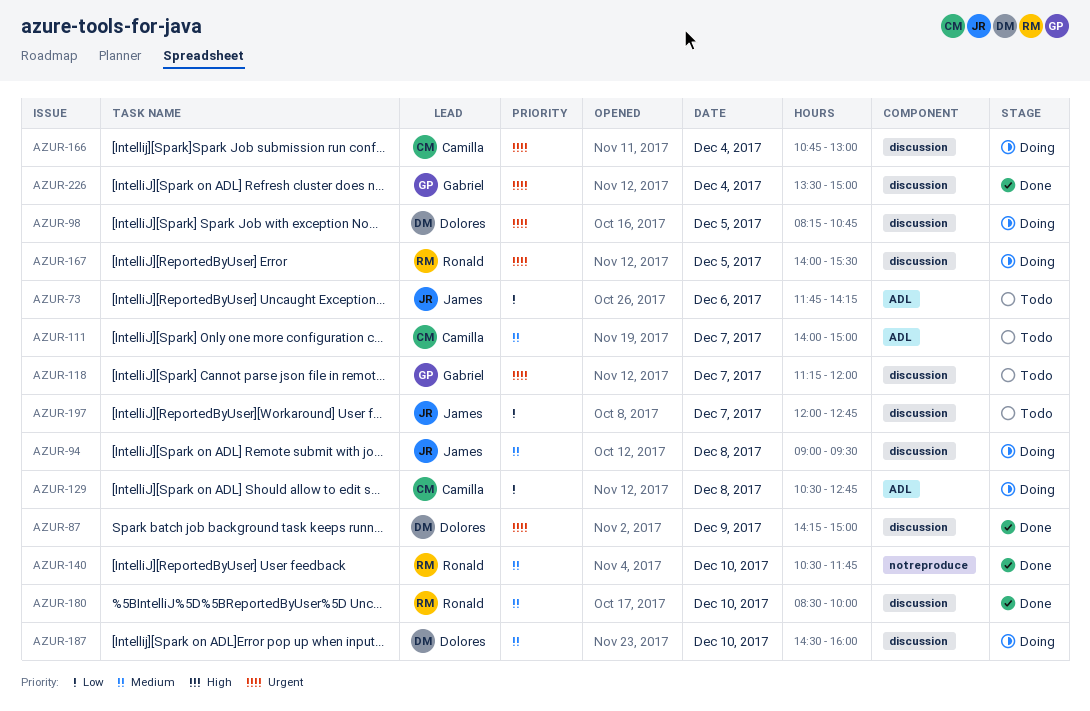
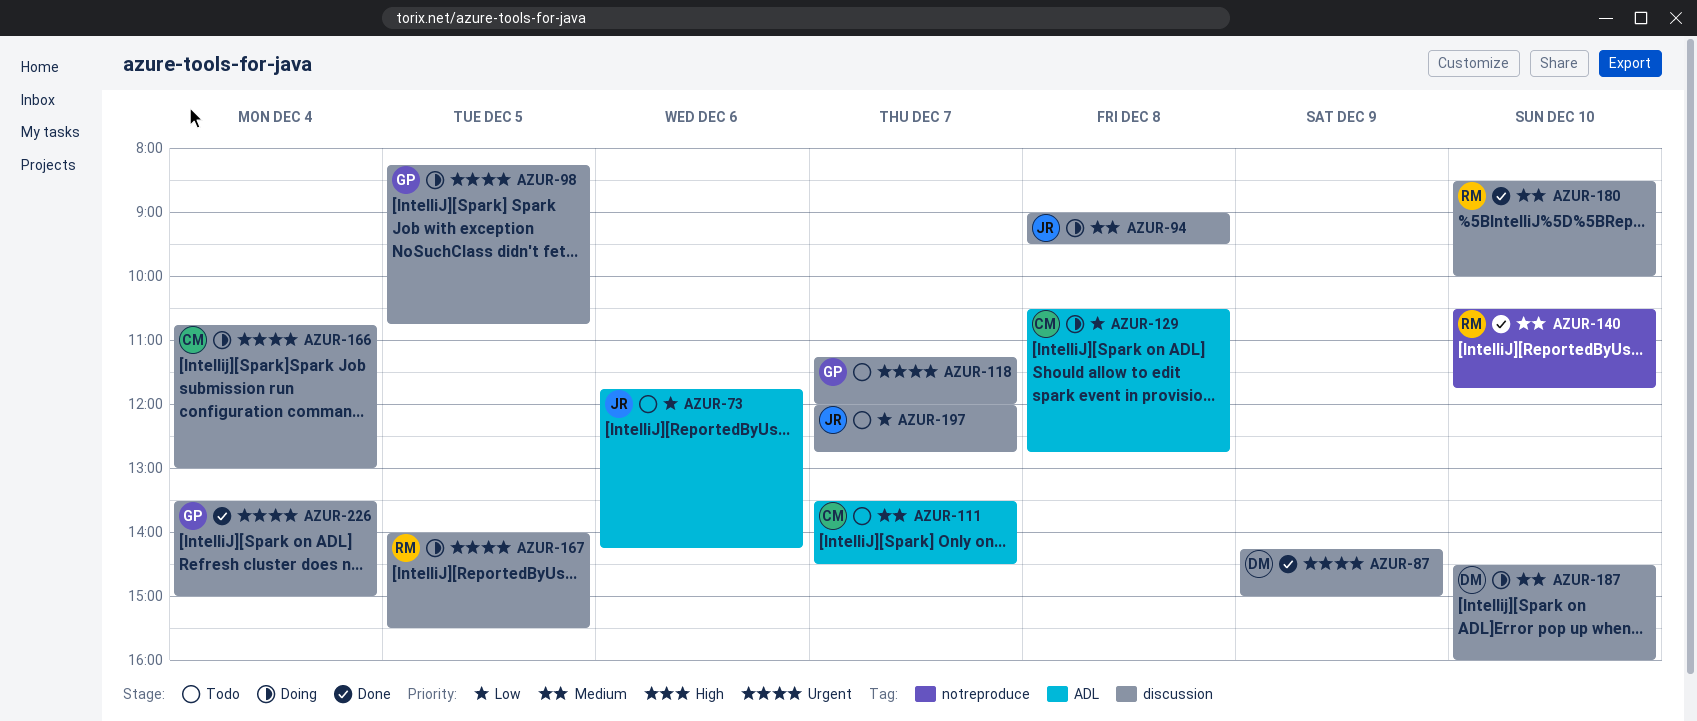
AZUR-98, owner: Dolores -> Gabriel
AZUR-111, begins: 14:00 -> 13:30
AZUR-111, ends: 15:00 -> 14:30

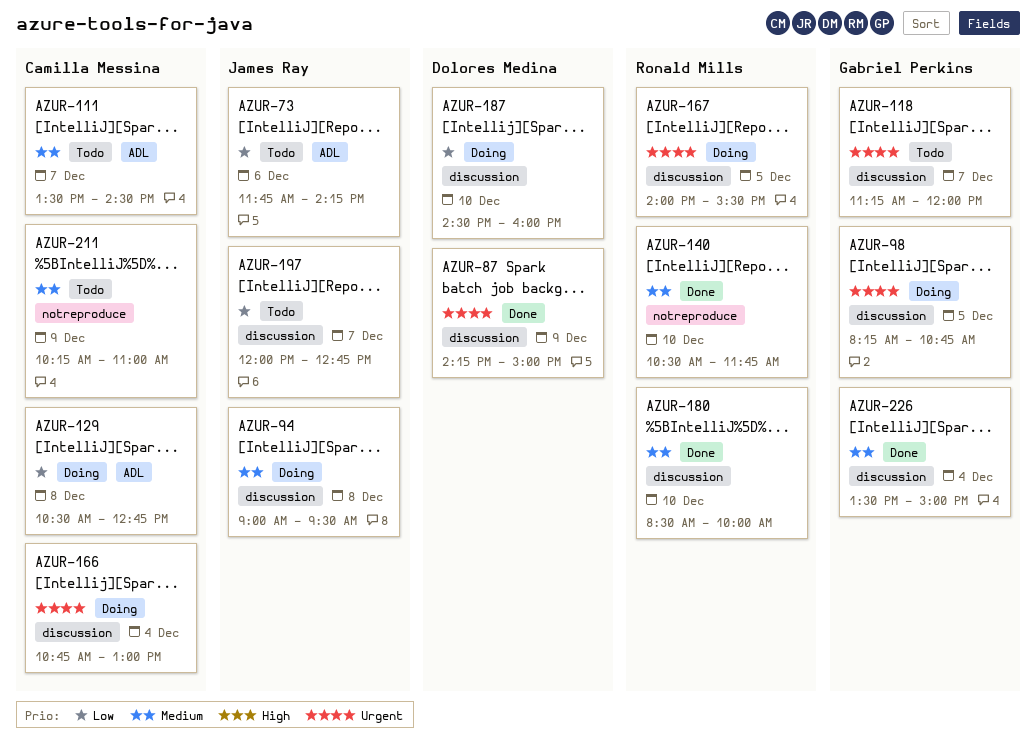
AZUR-187, priority: Medium -> Low
AZUR-211: none -> present
AZUR-226, priority: Urgent -> Medium

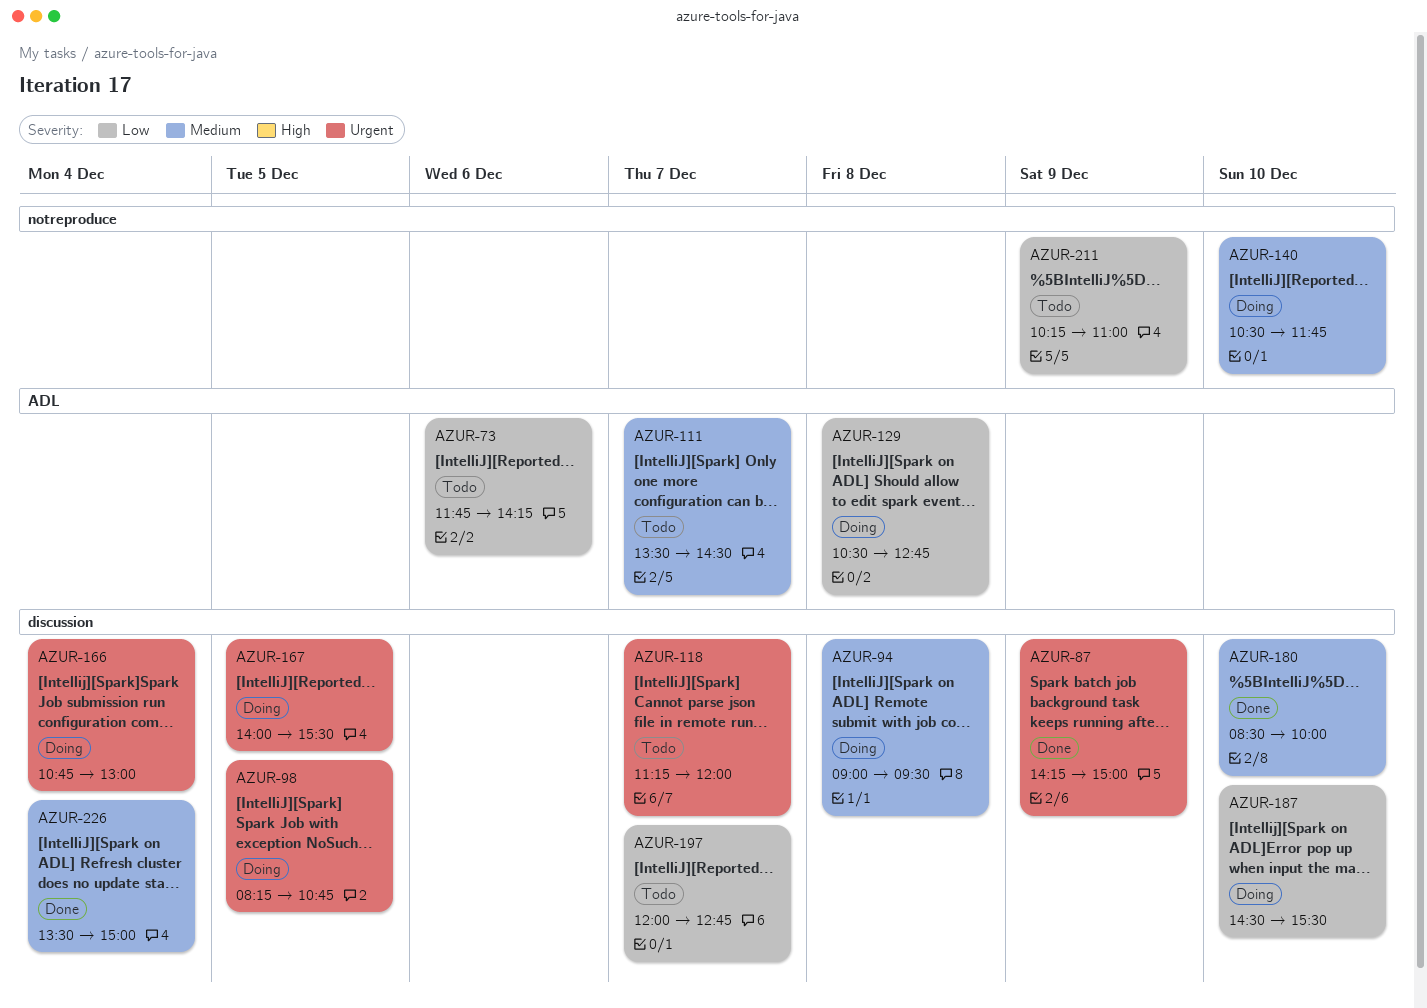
AZUR-140, status: Done -> Doing
AZUR-187, ends: 16:00 -> 15:30
AZUR-211, priority: Medium -> Low

